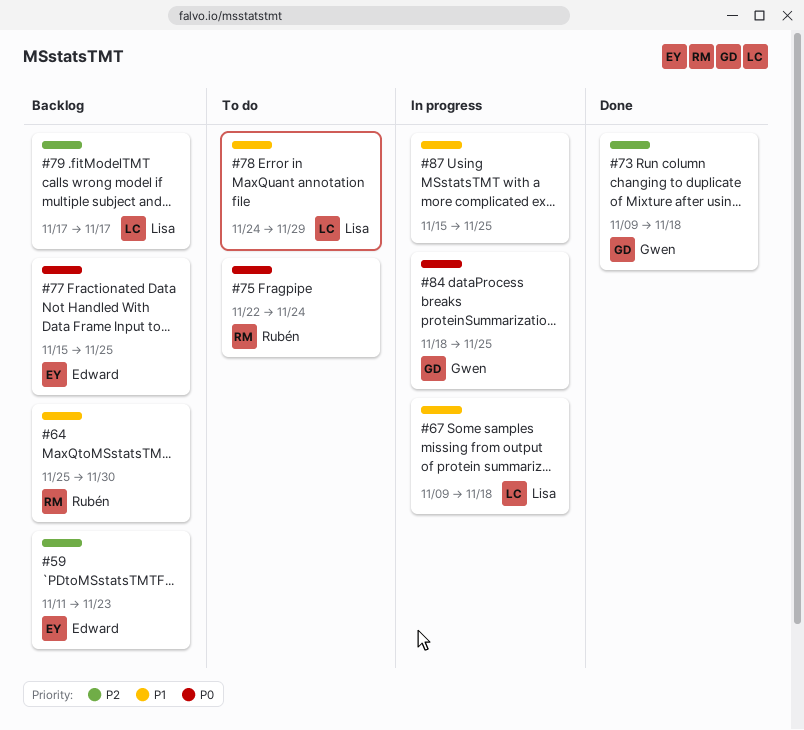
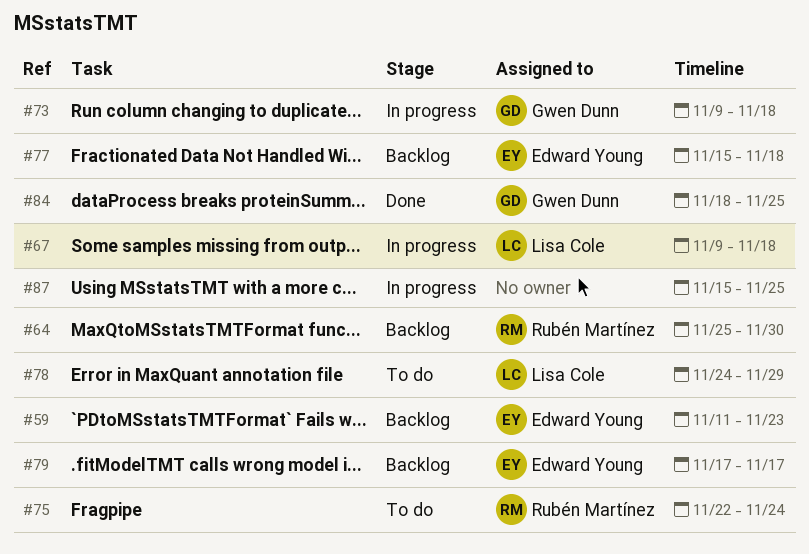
#73, status: Done -> In progress
#77, due: Nov 25 -> Nov 18
#79, owner: Lisa Cole -> Edward Young
#84, status: In progress -> Done

